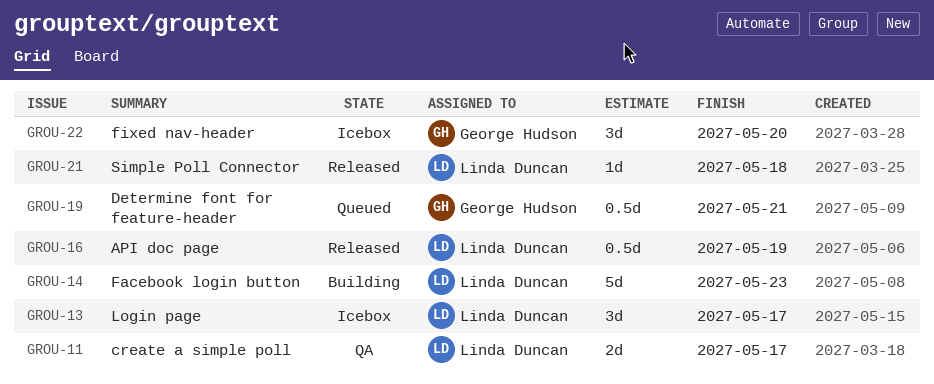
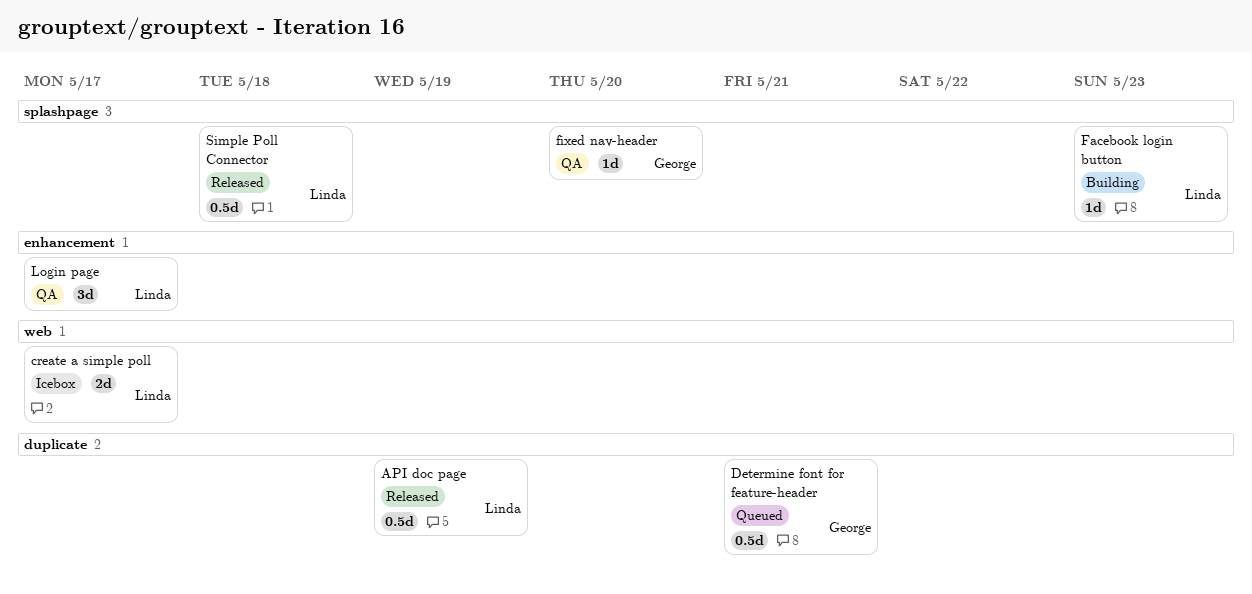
create a simple poll, status: QA -> Icebox
Facebook login button, estimate: 5d -> 1d
fixed nav-header, status: Icebox -> QA
fixed nav-header, estimate: 3d -> 1d
Login page, status: Icebox -> QA
Simple Poll Connector, estimate: 1d -> 0.5d

